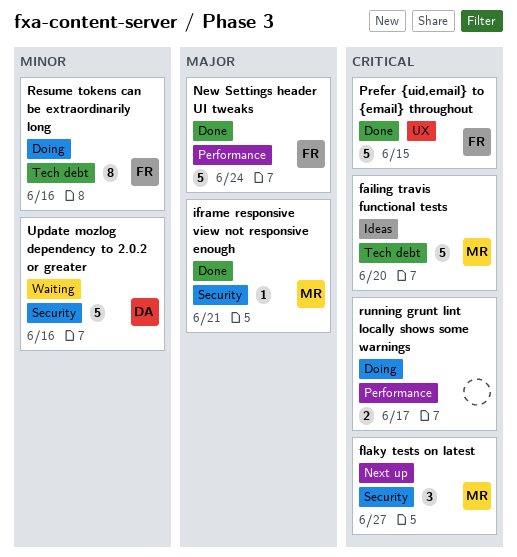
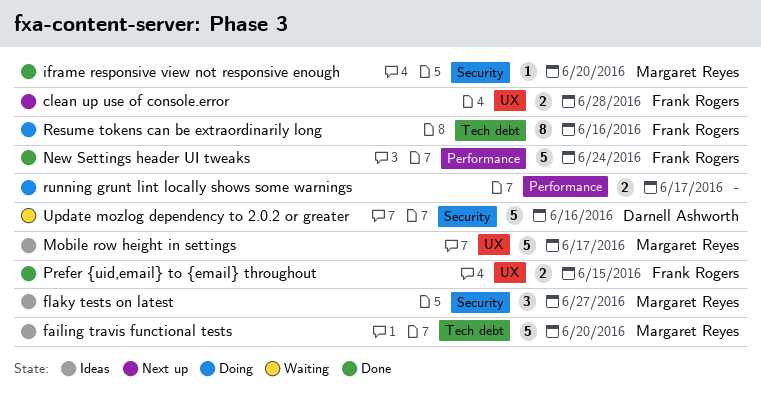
clean up use of console.error: none -> present
flaky tests on latest, status: Next up -> Ideas
iframe responsive view not responsive enough, due: Jun 21 -> Jun 20
Mobile row height in settings: none -> present
Prefer {uid,email} to {email} throughout, estimate: 5 -> 2

